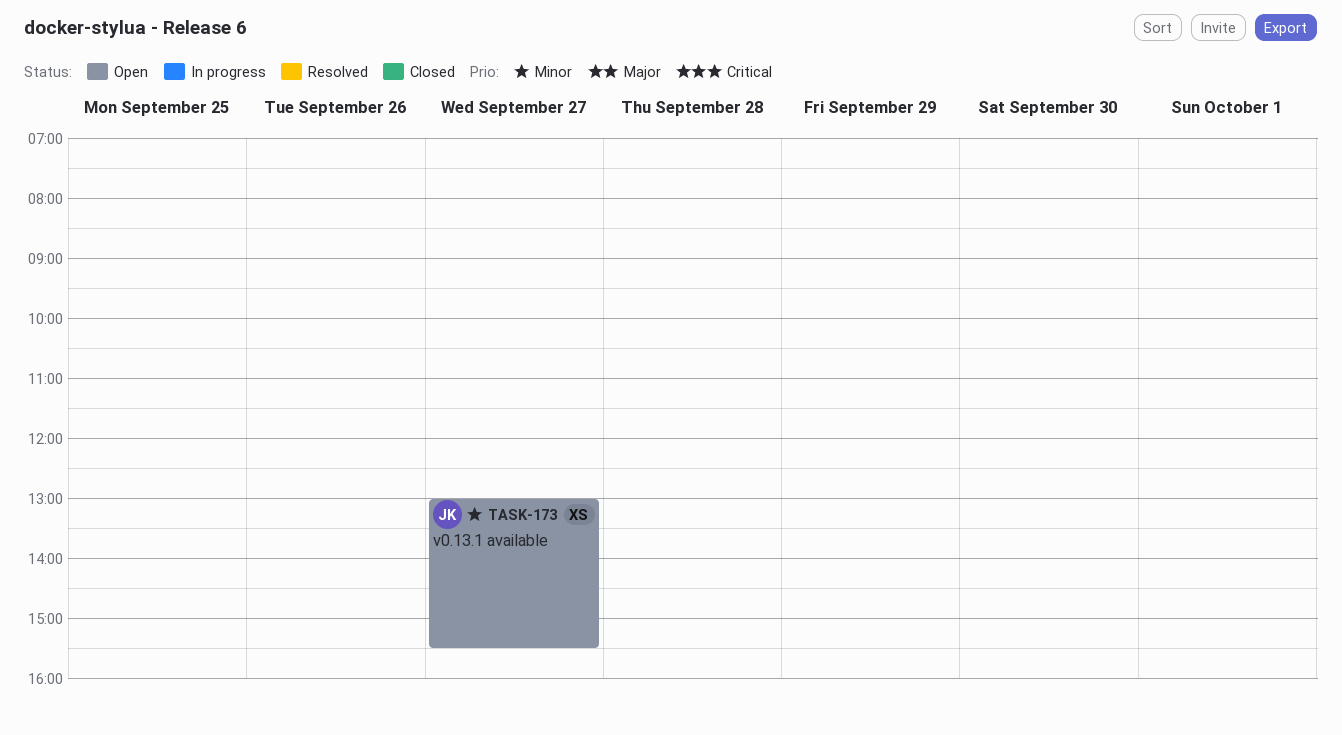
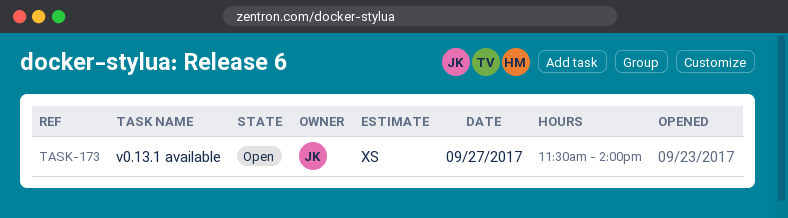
TASK-173, begins: 13:00 -> 11:30
TASK-173, ends: 15:30 -> 14:00

